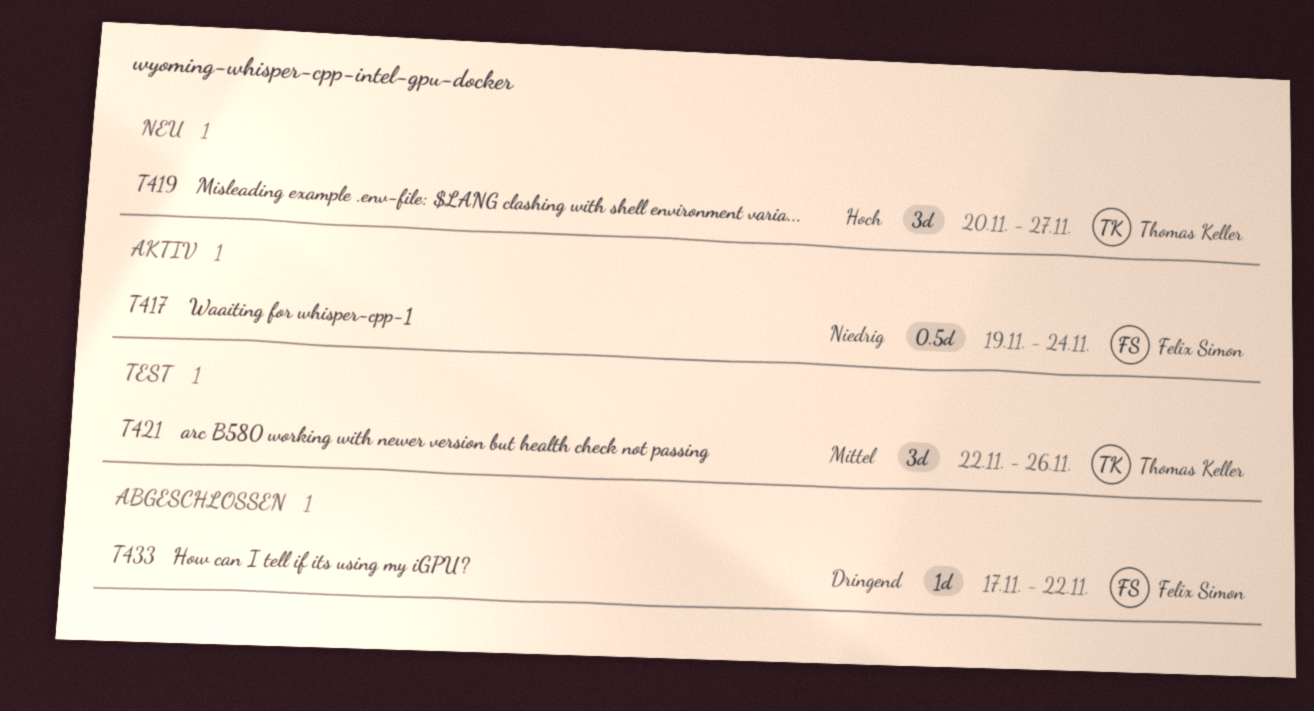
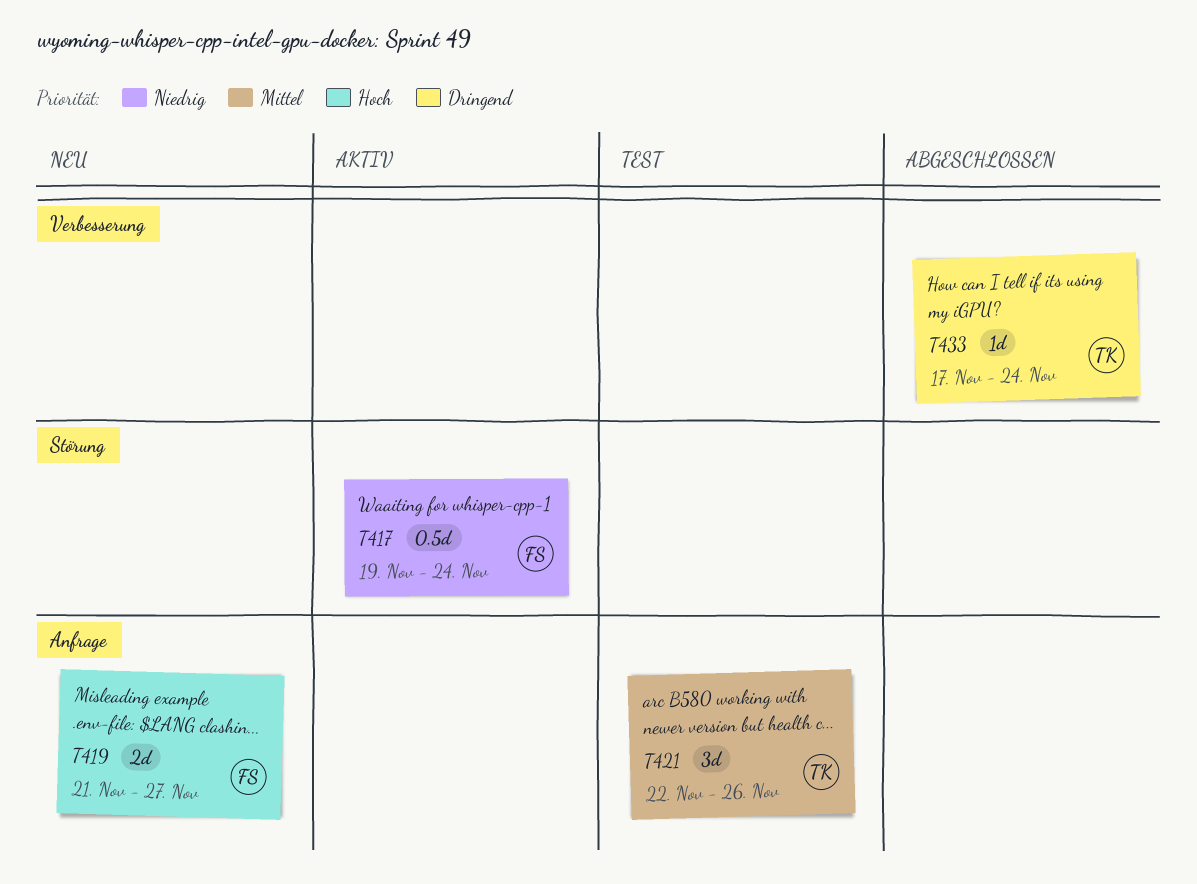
T419, owner: Thomas Keller -> Felix Simon
T419, estimate: 3d -> 2d
T419, start: Nov 20 -> Nov 21
T433, owner: Felix Simon -> Thomas Keller
T433, due: Nov 22 -> Nov 24

